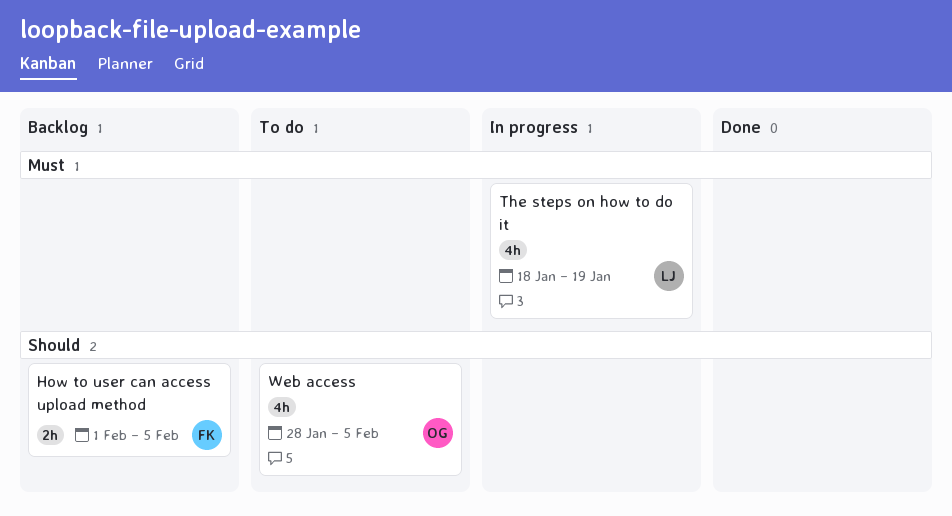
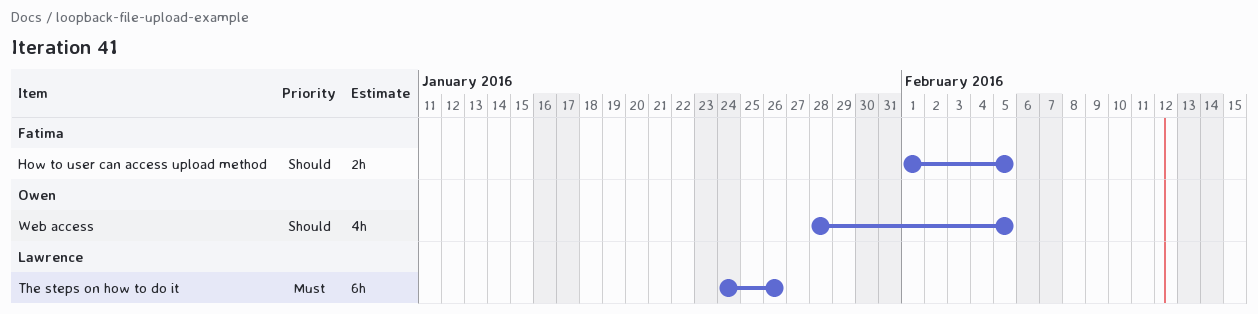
The steps on how to do it, estimate: 4h -> 6h
The steps on how to do it, start: Jan 18 -> Jan 24
The steps on how to do it, due: Jan 19 -> Jan 26

